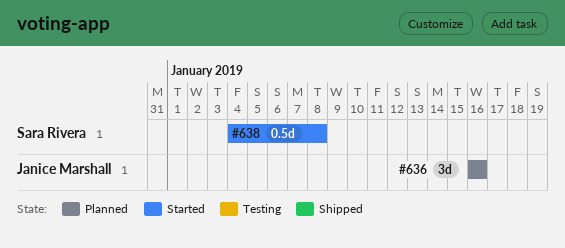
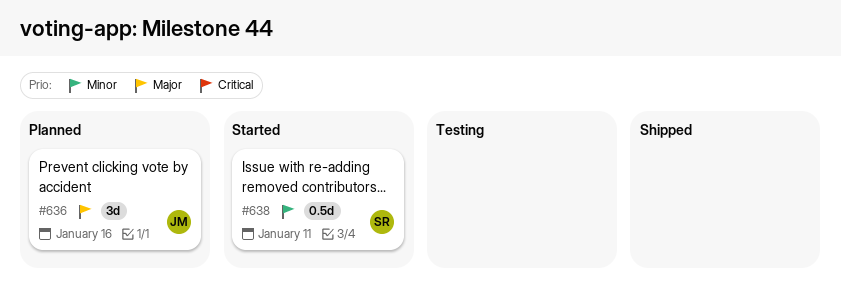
#638, due: Jan 8 -> Jan 11

